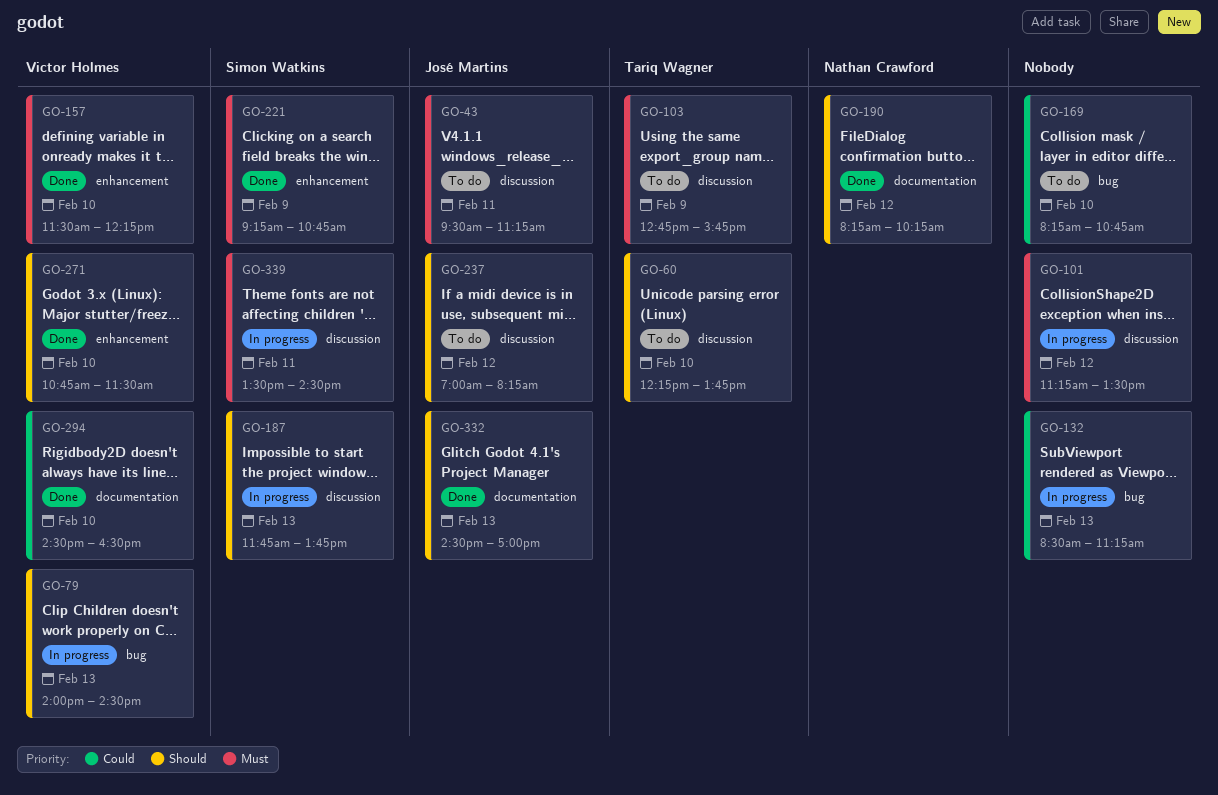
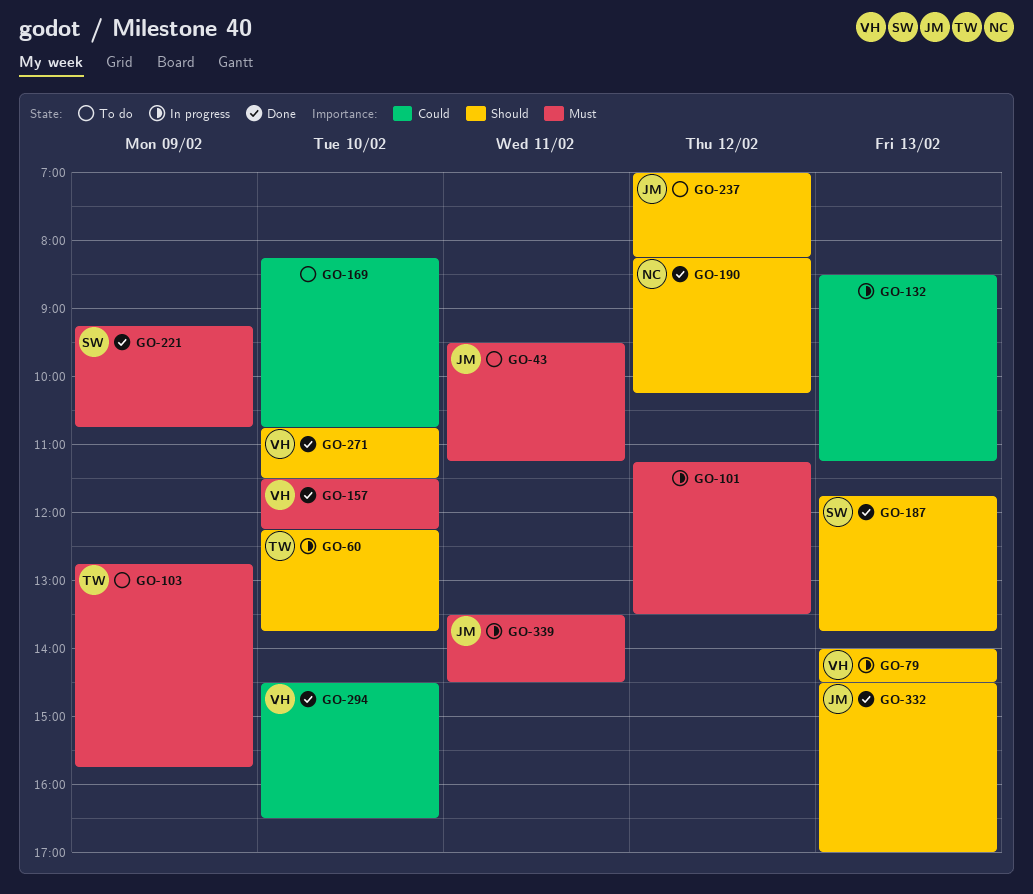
GO-60, status: To do -> In progress
GO-187, status: In progress -> Done
GO-339, owner: Simon Watkins -> José Martins

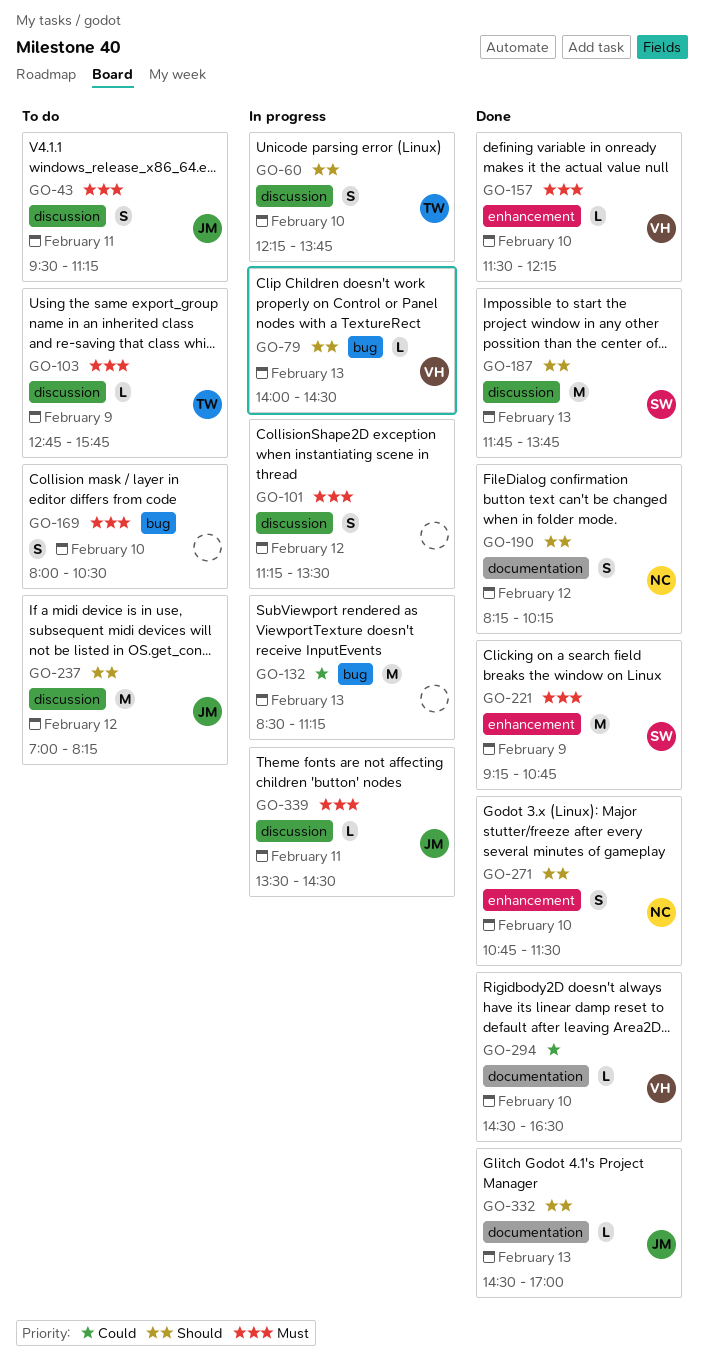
GO-169, priority: Could -> Must
GO-169, begins: 08:15 -> 08:00
GO-169, ends: 10:45 -> 10:30
GO-271, owner: VH -> NC

